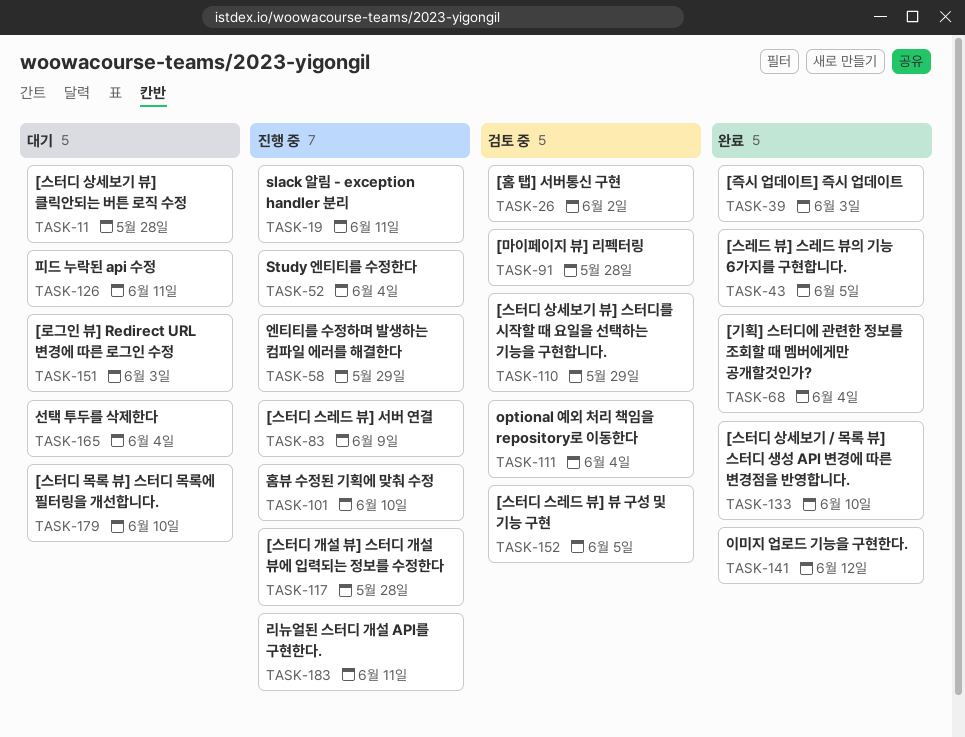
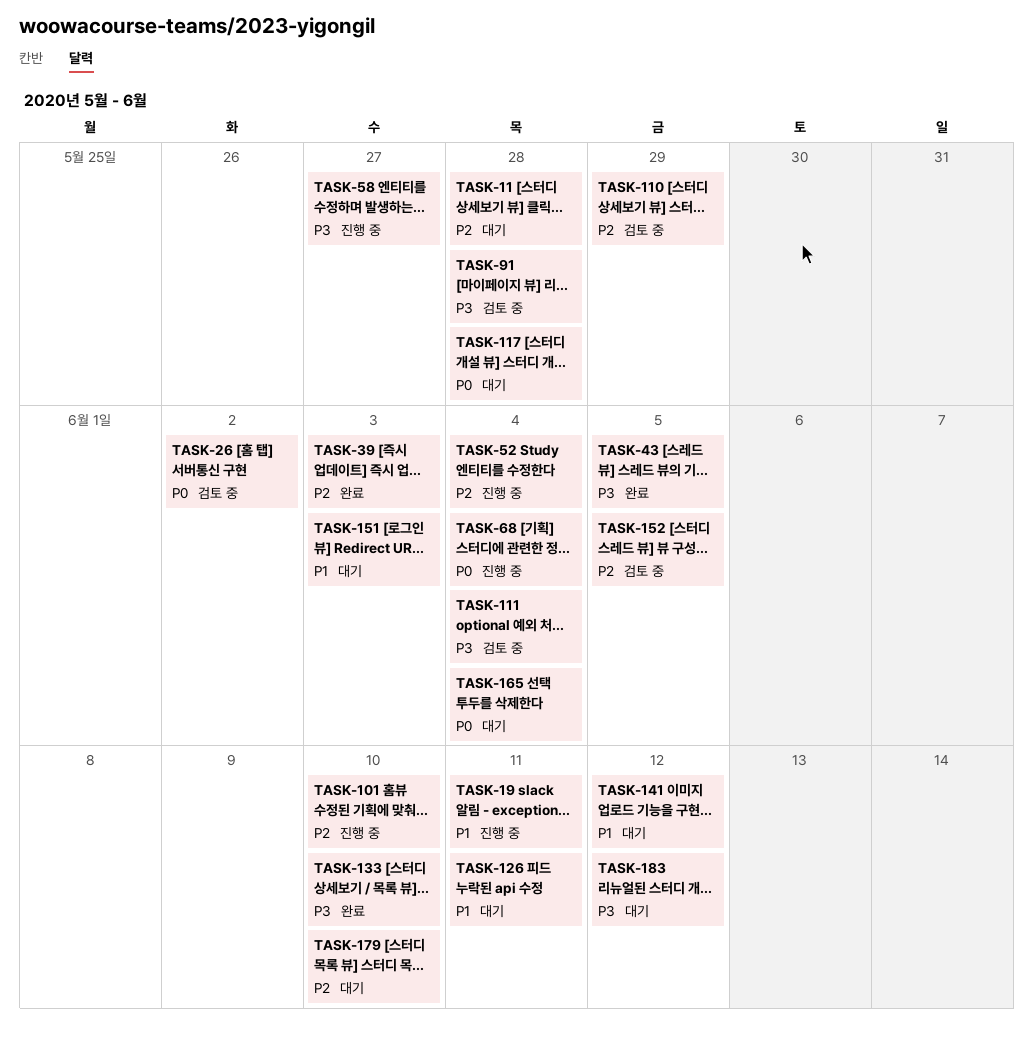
TASK-58, due: May 29 -> May 27
TASK-68, status: 완료 -> 진행 중
TASK-83: present -> none
TASK-117, status: 진행 중 -> 대기
TASK-141, status: 완료 -> 대기
TASK-183, status: 진행 중 -> 대기
TASK-183, due: Jun 11 -> Jun 12

